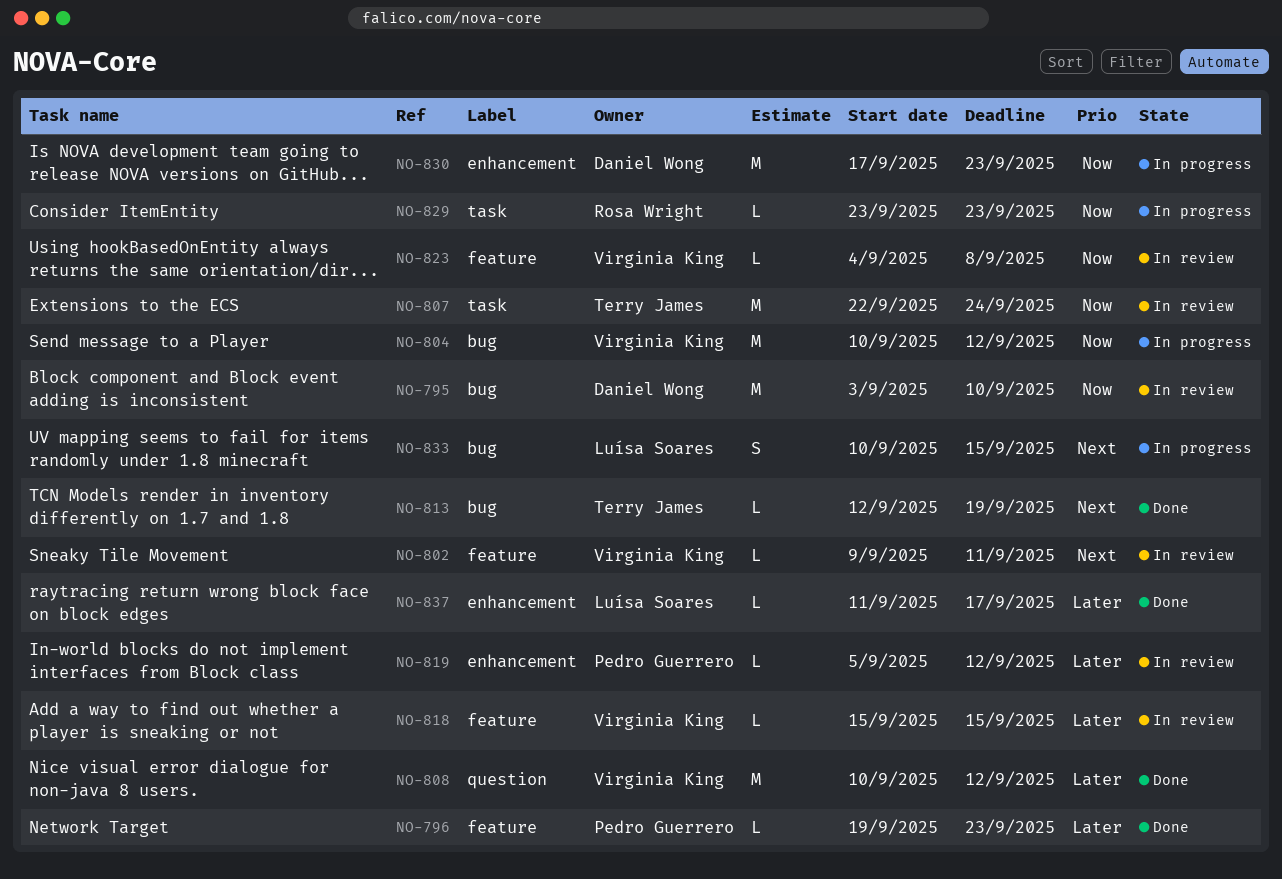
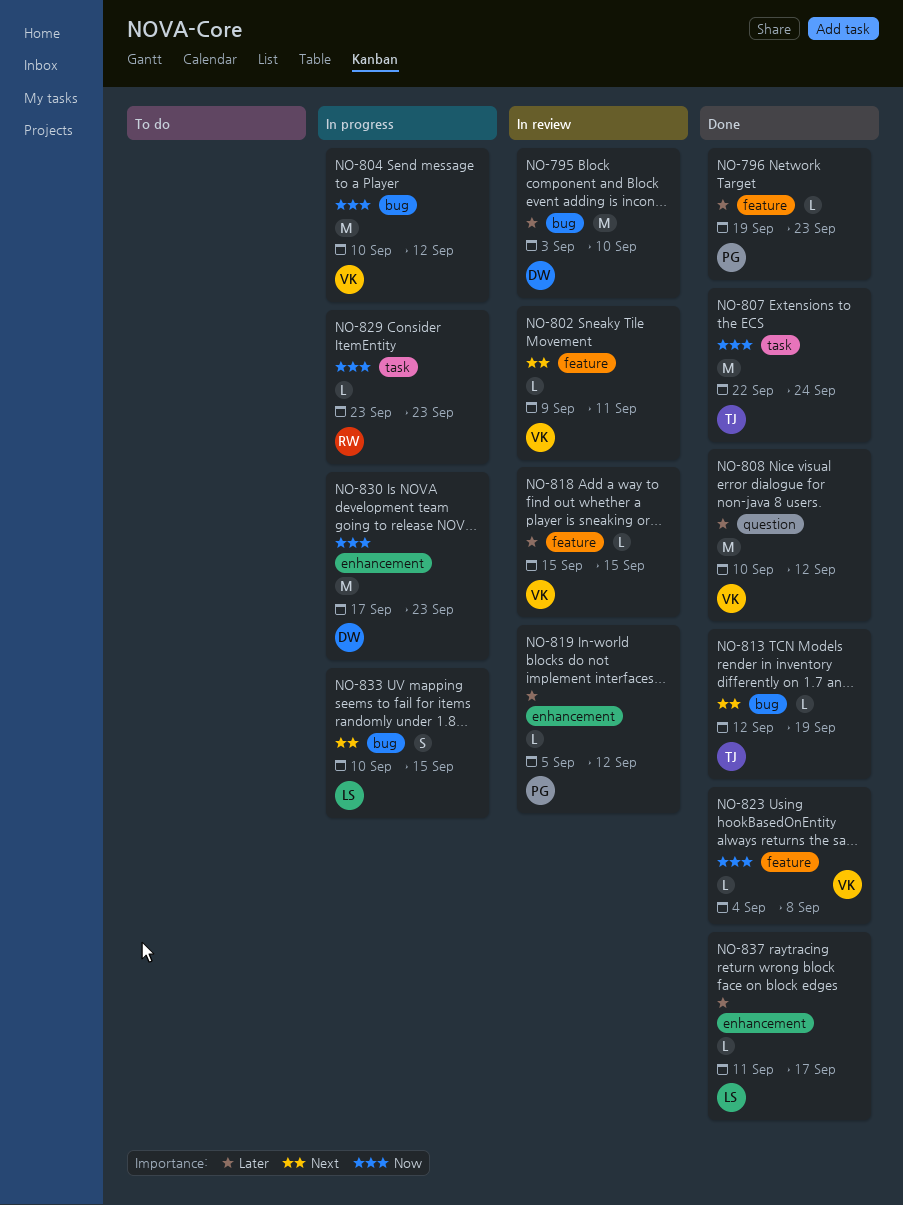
NO-795, priority: Now -> Later
NO-807, status: In review -> Done
NO-823, status: In review -> Done

